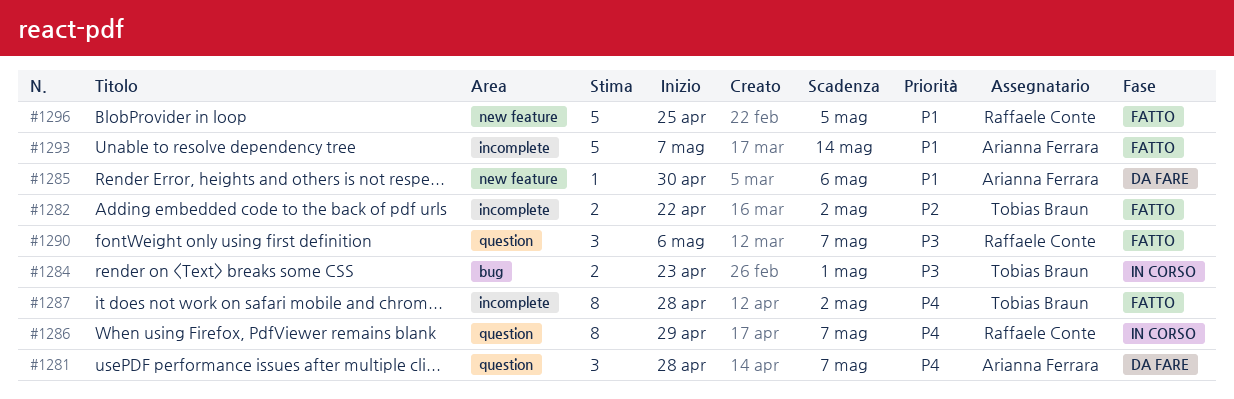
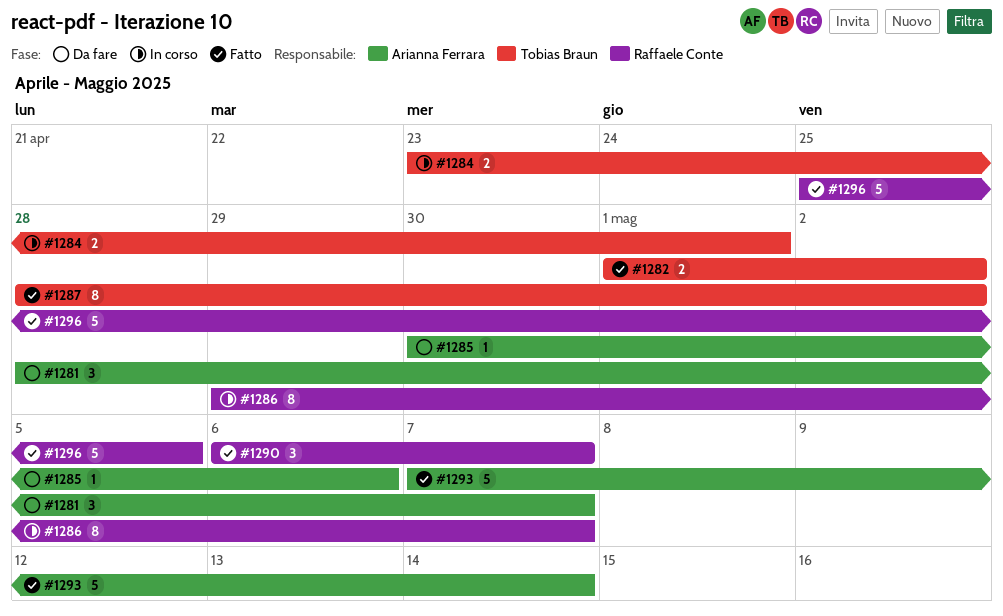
#1282, start: Apr 22 -> May 1

